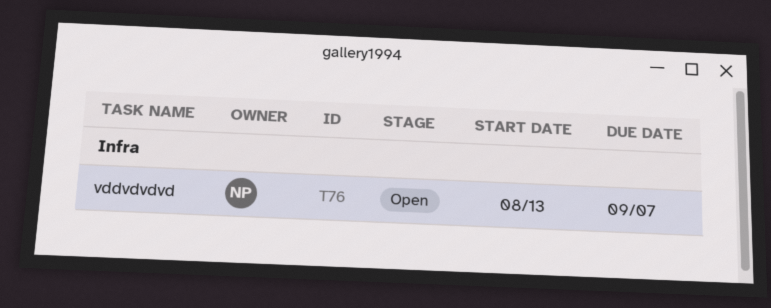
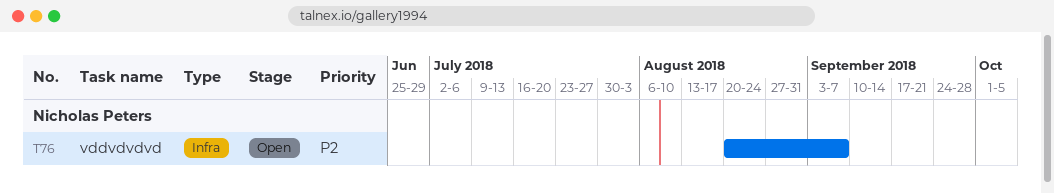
T76, start: Aug 13 -> Aug 20

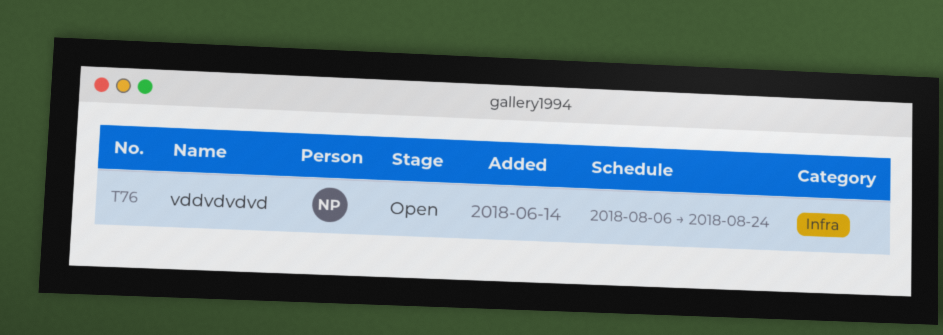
T76, start: Aug 20 -> Aug 6
T76, due: Sep 7 -> Aug 24

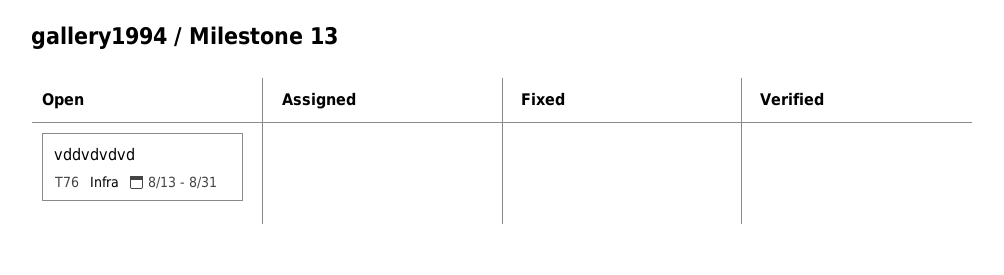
T76, start: Aug 6 -> Aug 13
T76, due: Aug 24 -> Aug 31

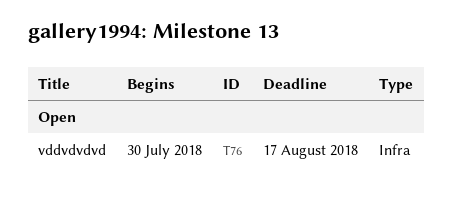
T76, start: Aug 13 -> Jul 30
T76, due: Aug 31 -> Aug 17

